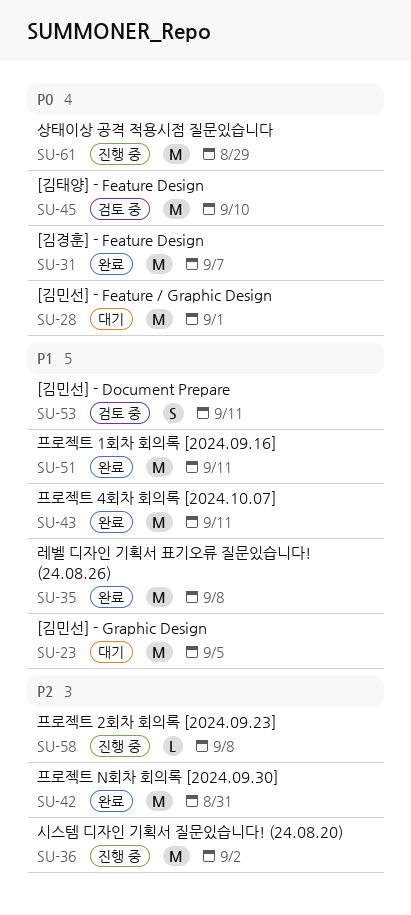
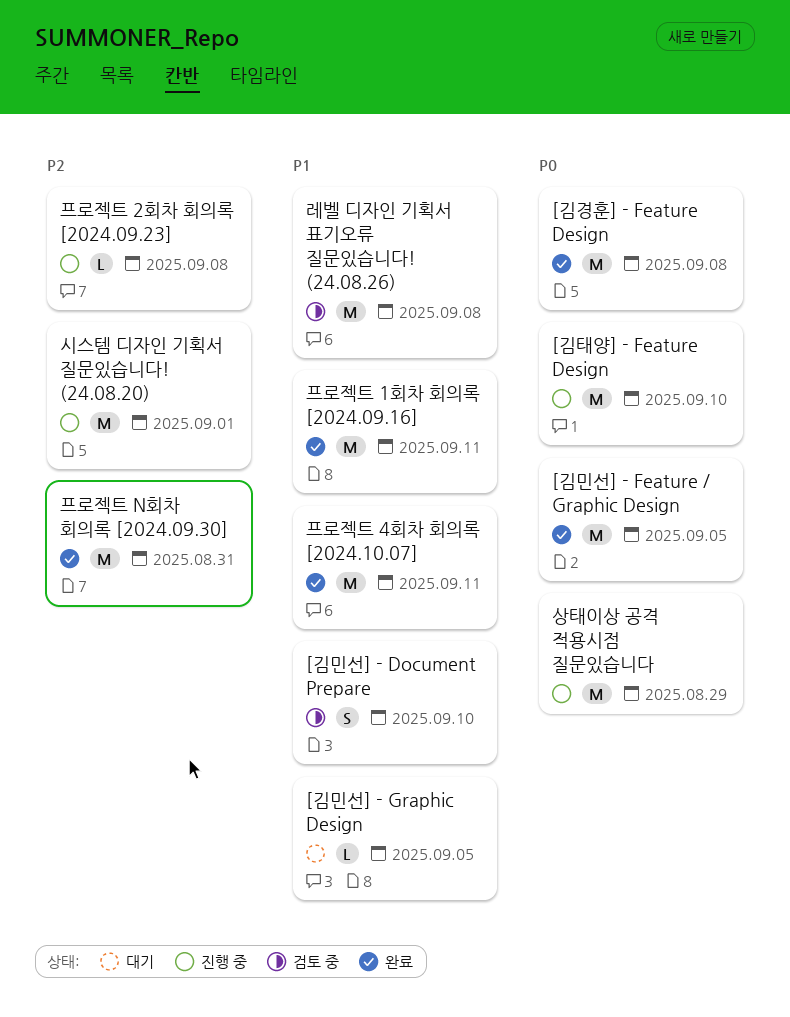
[김경훈] - Feature Design, due: Sep 7 -> Sep 8
[김민선] - Document Prepare, due: Sep 11 -> Sep 10
[김민선] - Feature / Graphic Design, status: 대기 -> 완료
[김민선] - Feature / Graphic Design, due: Sep 1 -> Sep 5
[김민선] - Graphic Design, estimate: M -> L
[김태양] - Feature Design, status: 검토 중 -> 진행 중
레벨 디자인 기획서 표기오류 질문있습니다! (24.08.26), status: 완료 -> 검토 중
시스템 디자인 기획서 질문있습니다! (24.08.20), due: Sep 2 -> Sep 1

